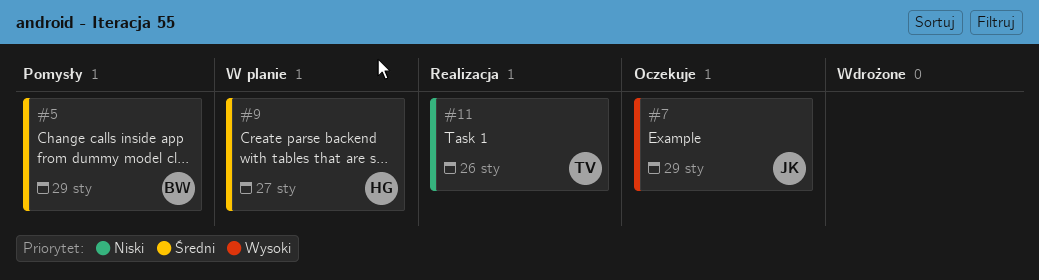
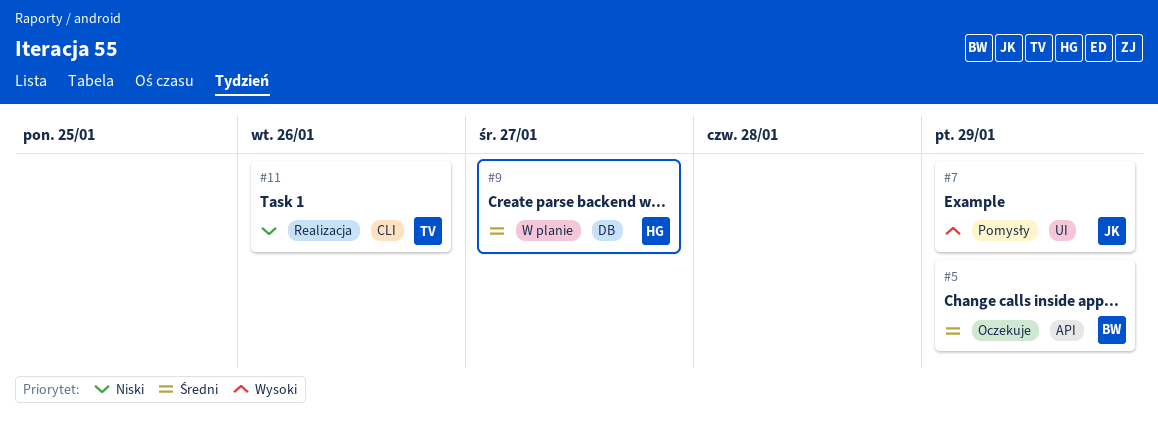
#5, status: Pomysły -> Oczekuje
#7, status: Oczekuje -> Pomysły

